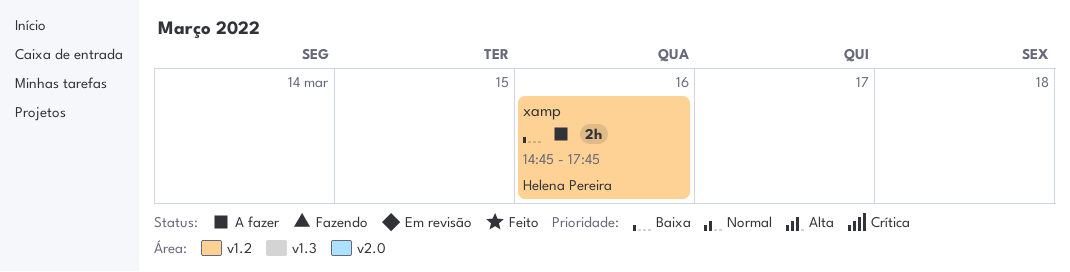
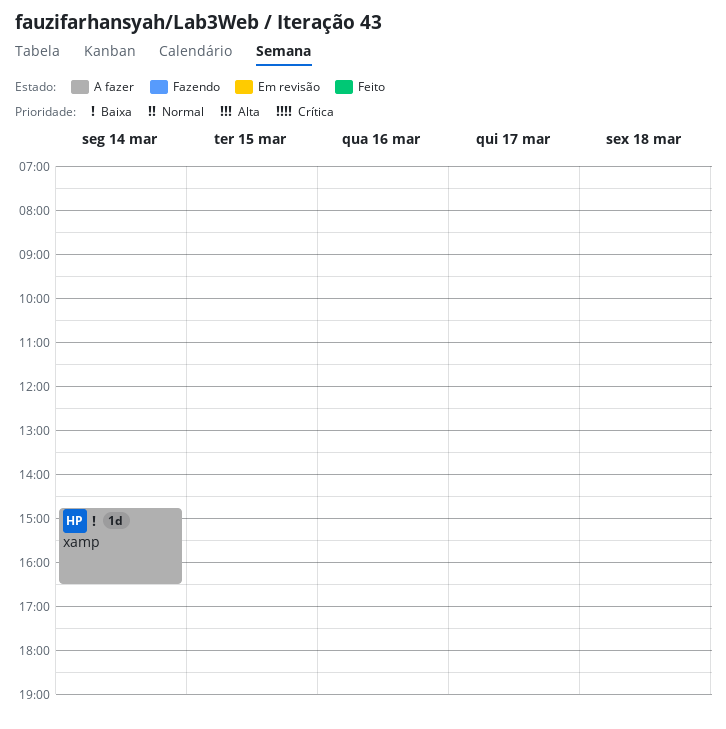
xamp, estimate: 2h -> 1d
xamp, day: Mar 16 -> Mar 14
xamp, ends: 17:45 -> 16:30

